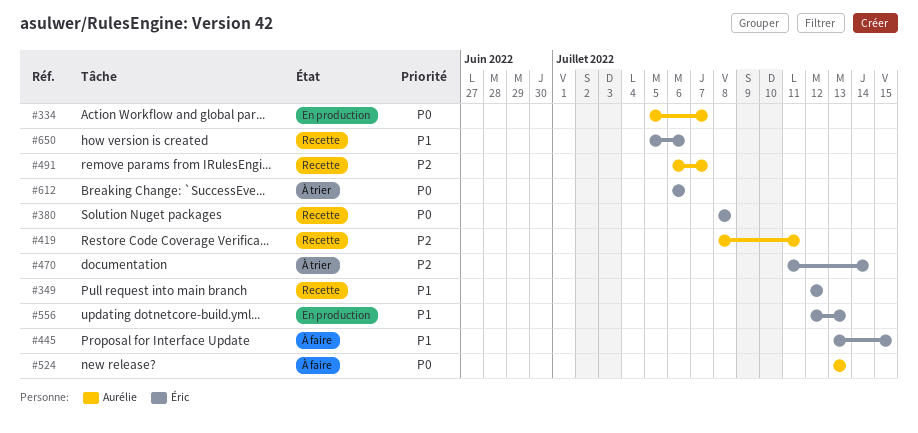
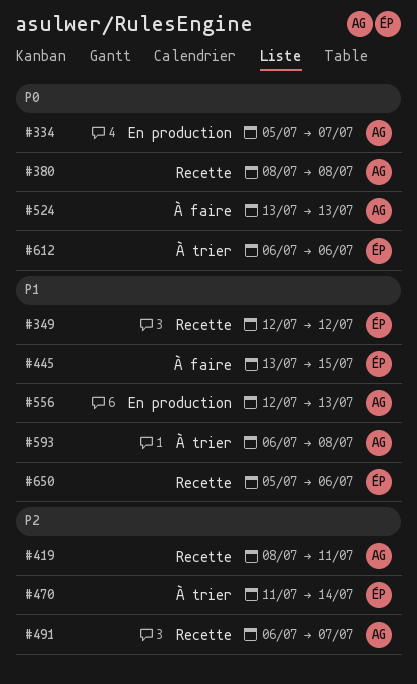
#380, owner: Éric -> Aurélie
#556, owner: Éric -> Aurélie
#593: none -> present

